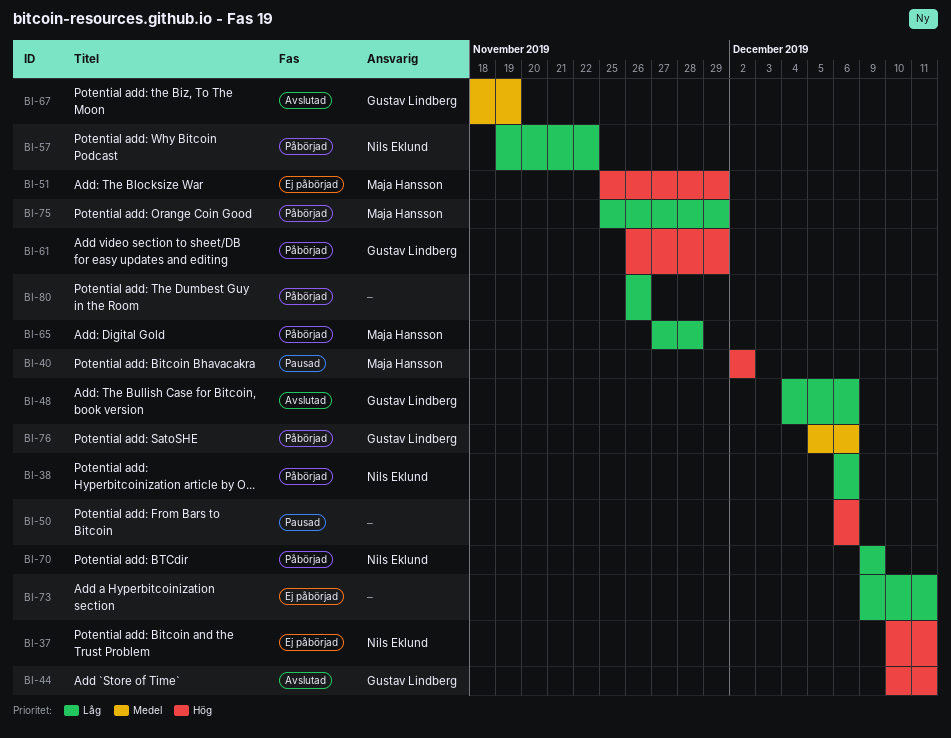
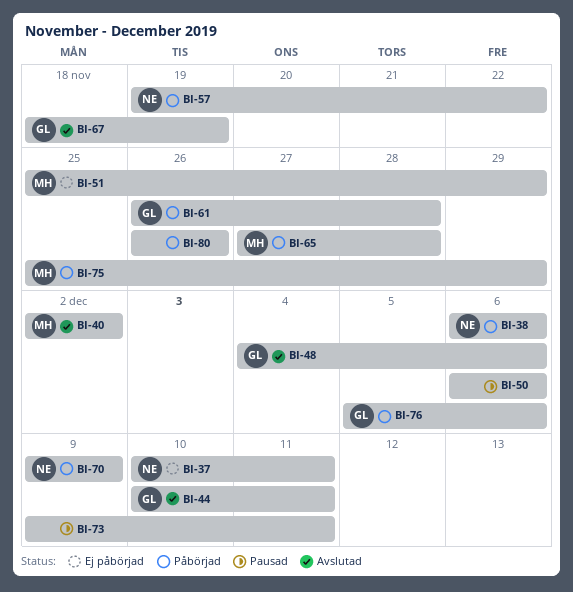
BI-40, status: Pausad -> Avslutad
BI-61, due: Nov 29 -> Nov 28
BI-73, status: Ej påbörjad -> Pausad

